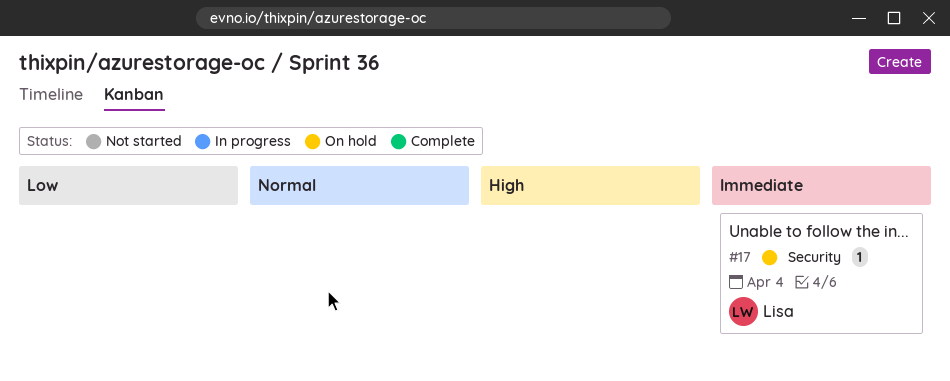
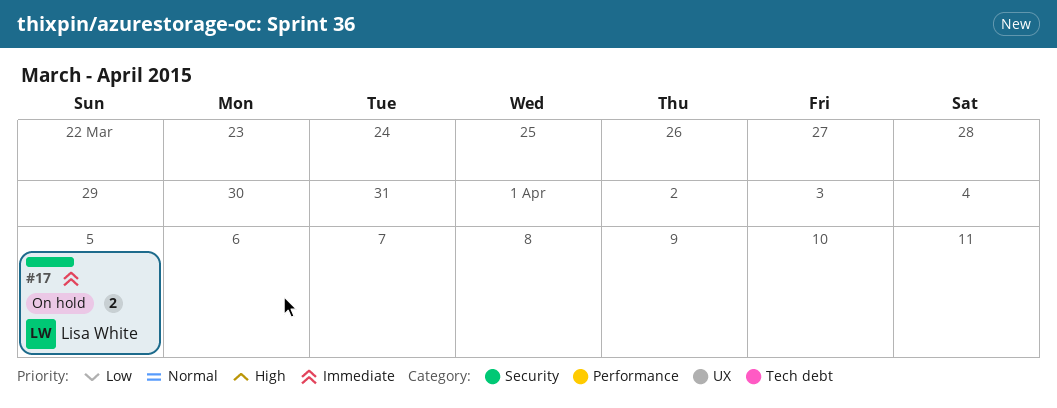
#17, estimate: 1 -> 2
#17, due: Apr 4 -> Apr 5

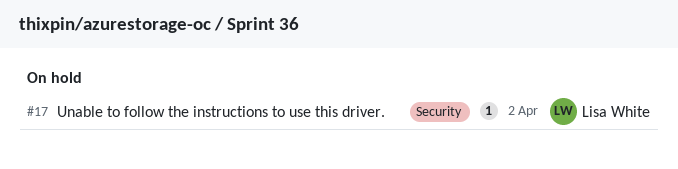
#17, estimate: 2 -> 1
#17, due: Apr 5 -> Apr 2

